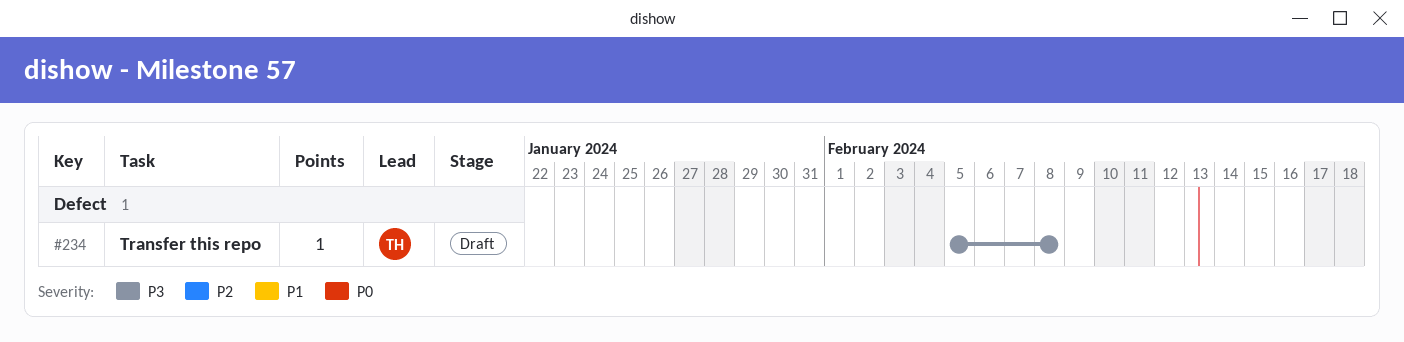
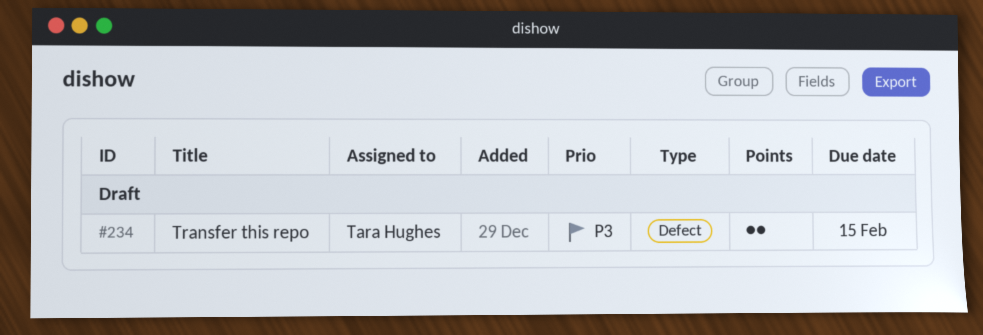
#234, estimate: 1 -> 2
#234, due: Feb 8 -> Feb 15

